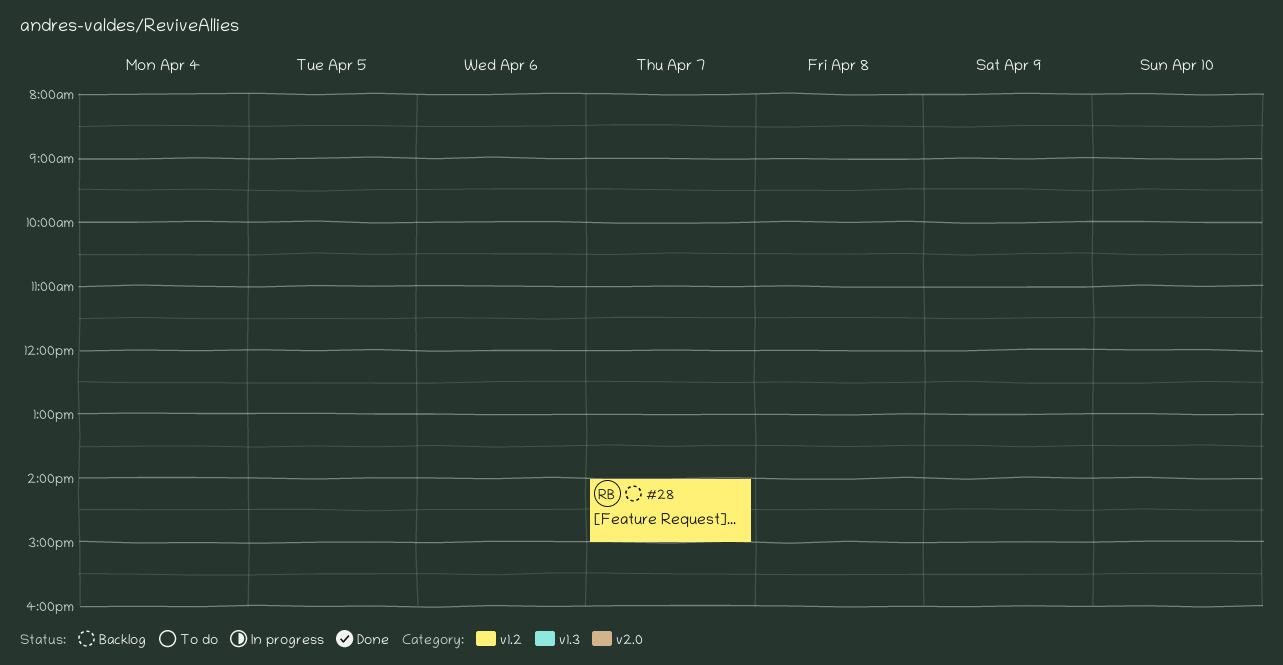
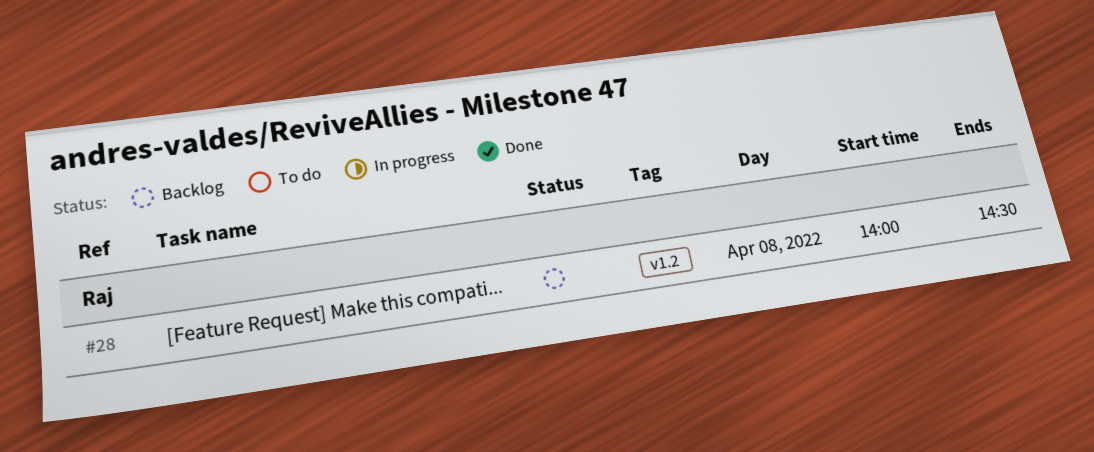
#28, day: Apr 7 -> Apr 8
#28, ends: 15:00 -> 14:30

